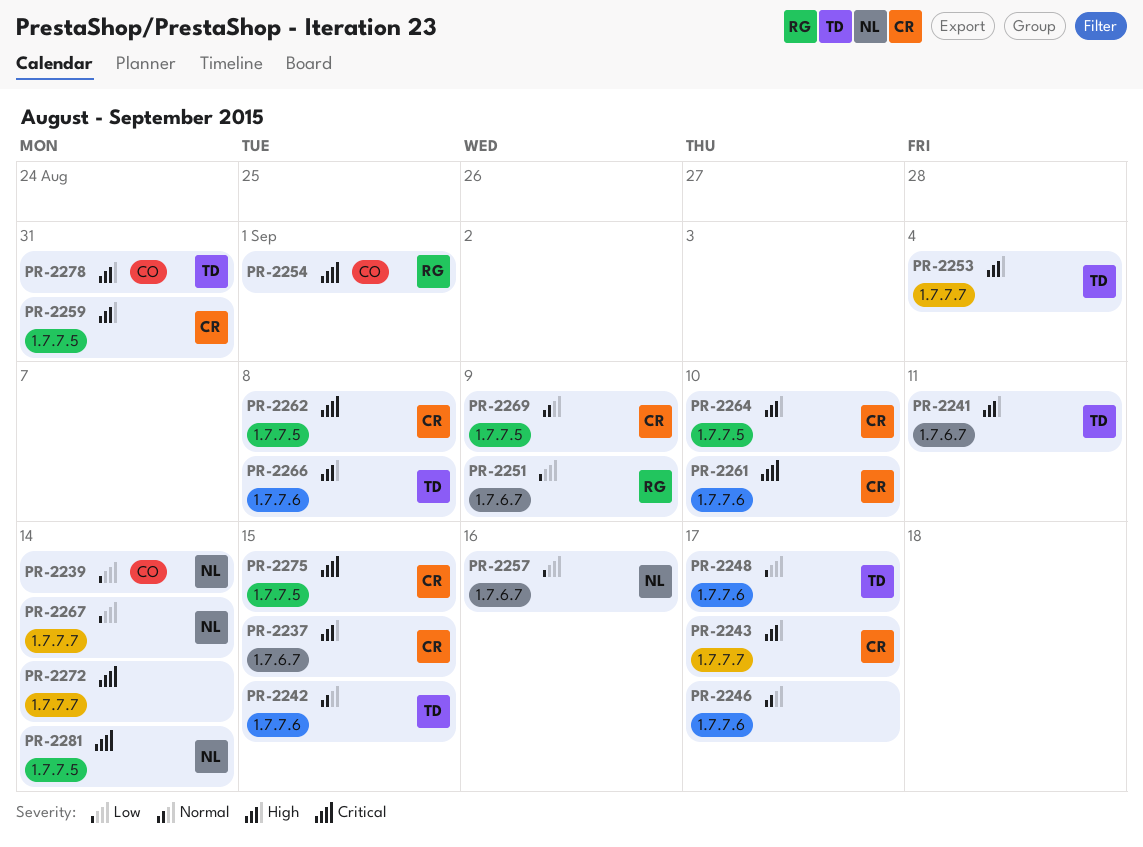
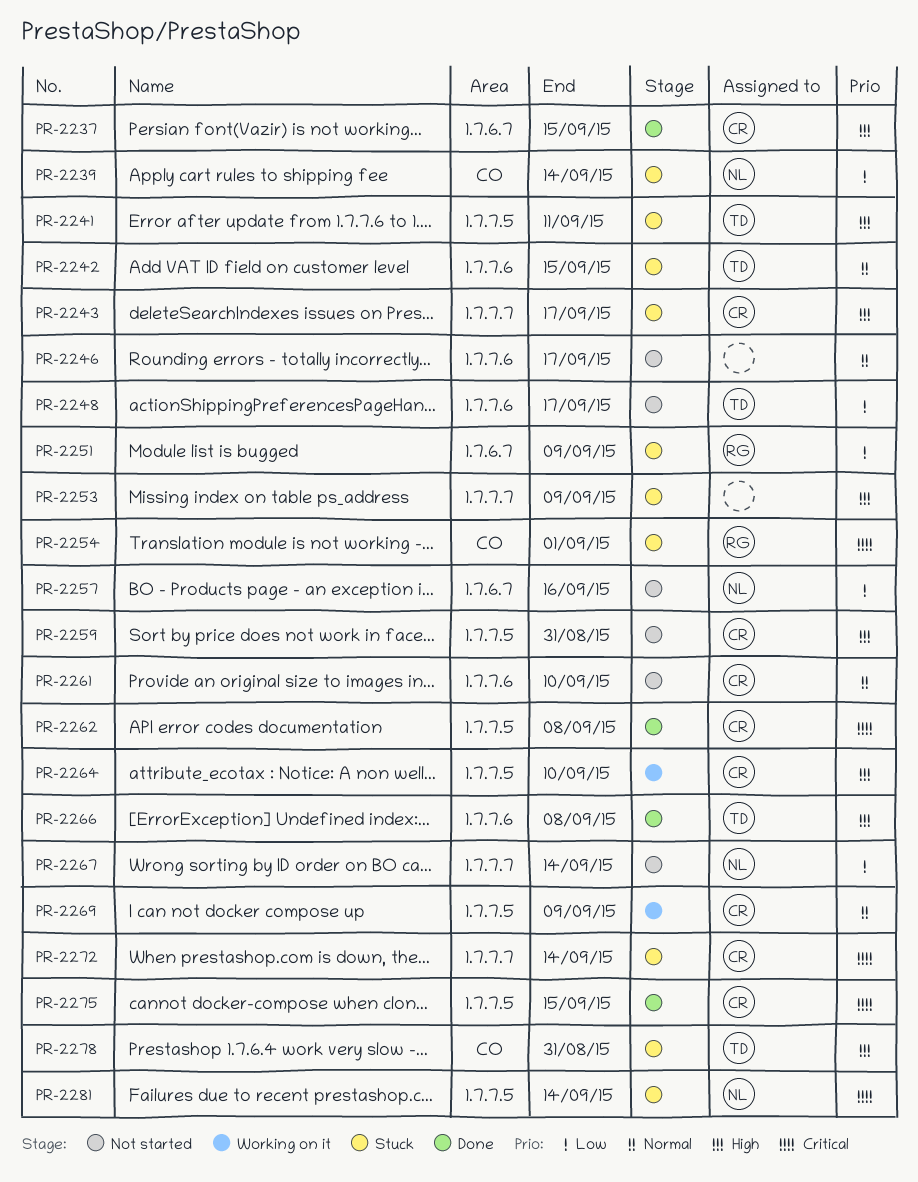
PR-2241, label: 1.7.6.7 -> 1.7.7.5
PR-2253, owner: TD -> none
PR-2253, due: Sep 4 -> Sep 9
PR-2261, priority: Critical -> Normal
PR-2272, owner: none -> CR

